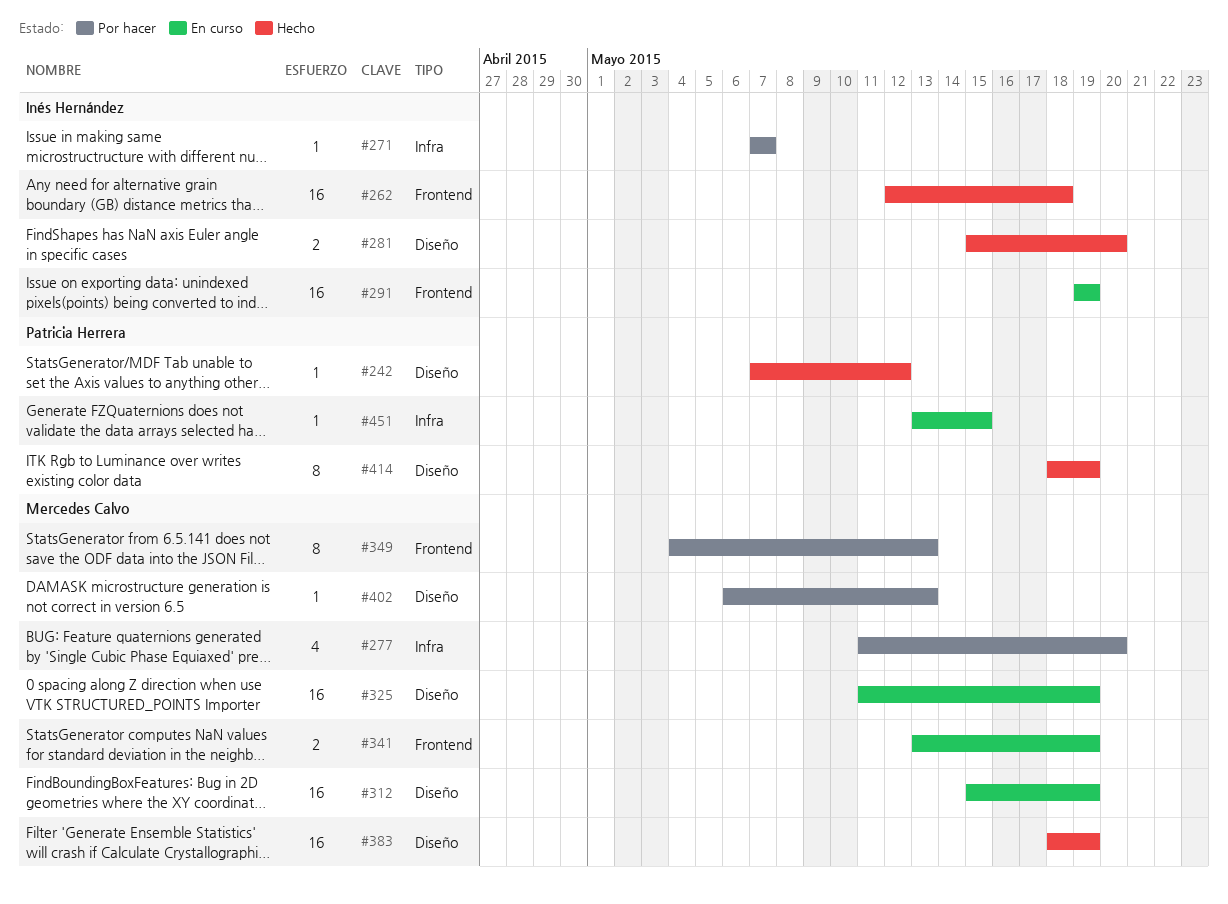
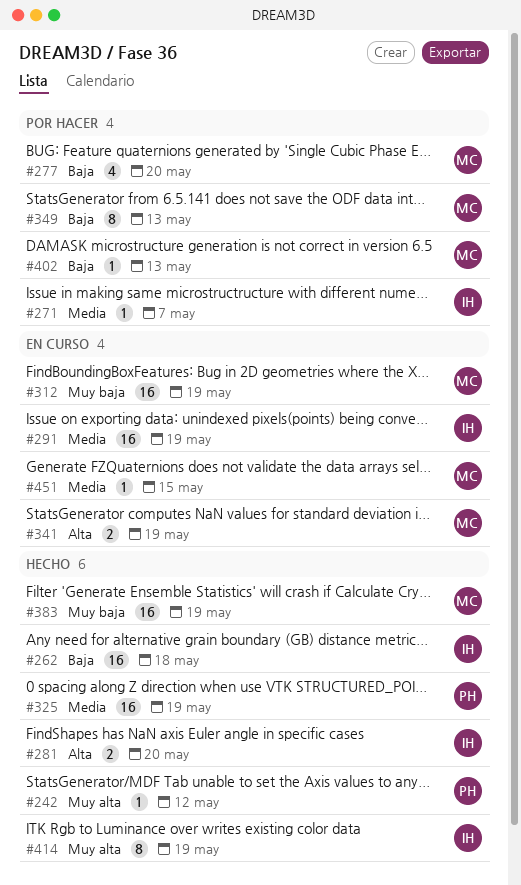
#325, status: En curso -> Hecho
#325, owner: Mercedes Calvo -> Patricia Herrera
#414, owner: Patricia Herrera -> Inés Hernández
#451, owner: Patricia Herrera -> Mercedes Calvo

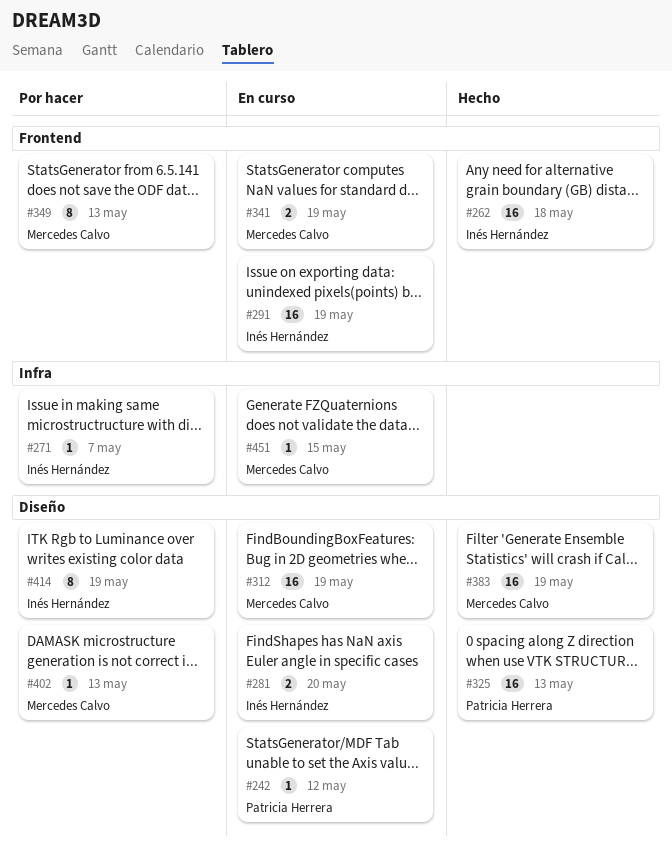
#242, status: Hecho -> En curso
#277: present -> none
#281, status: Hecho -> En curso
#325, due: May 19 -> May 13
#414, status: Hecho -> Por hacer

